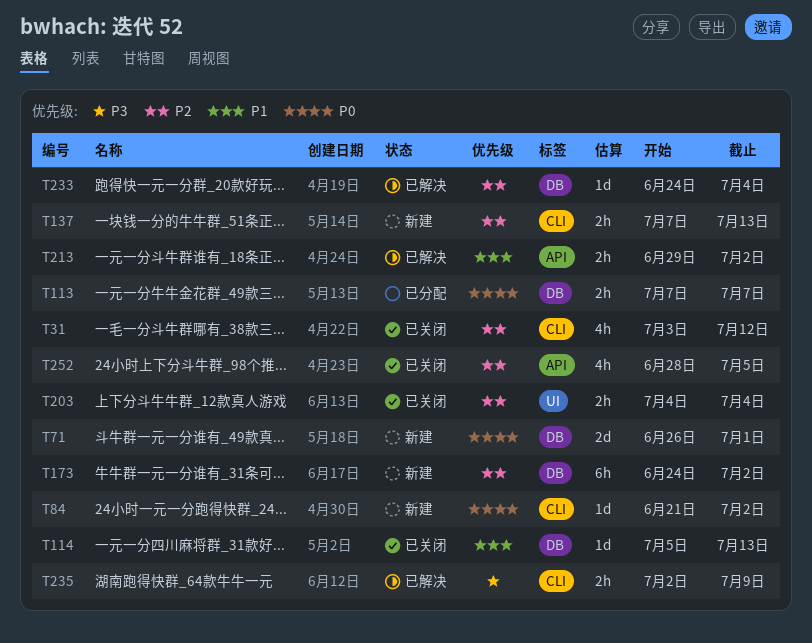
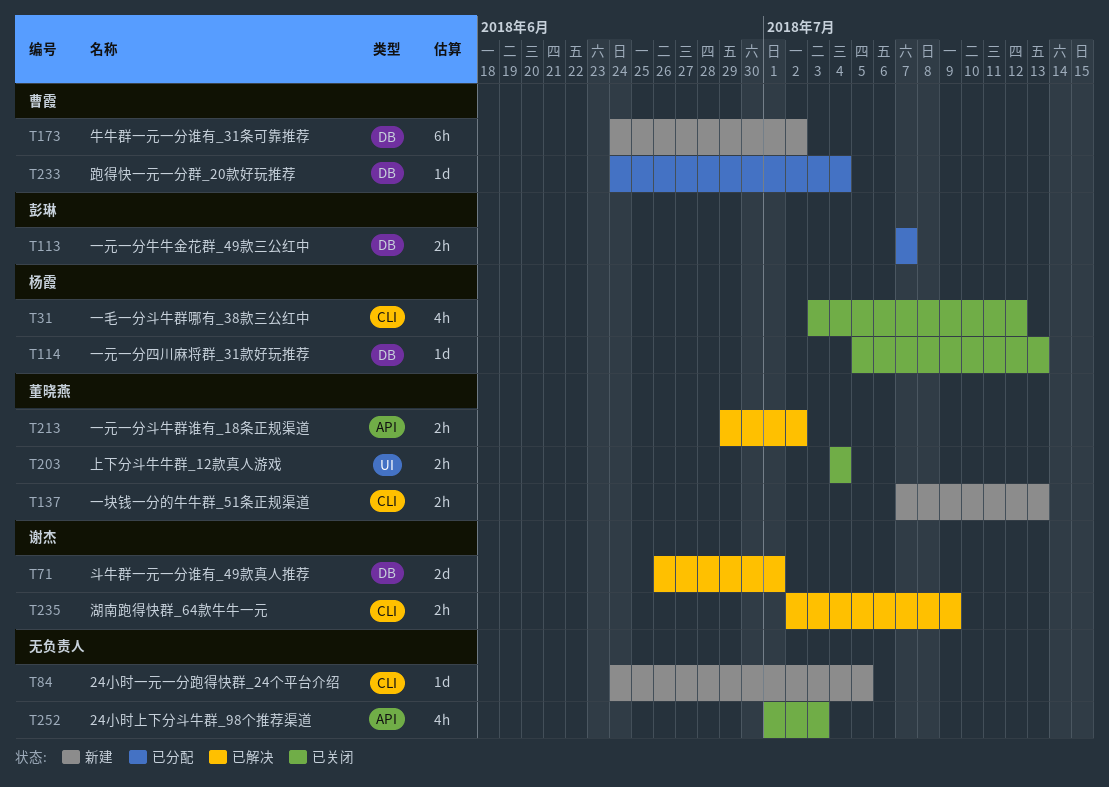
T71, status: 新建 -> 已解决
T84, start: Jun 21 -> Jun 24
T84, due: Jul 2 -> Jul 5
T233, status: 已解决 -> 已分配
T252, start: Jun 28 -> Jul 1
T252, due: Jul 5 -> Jul 3

